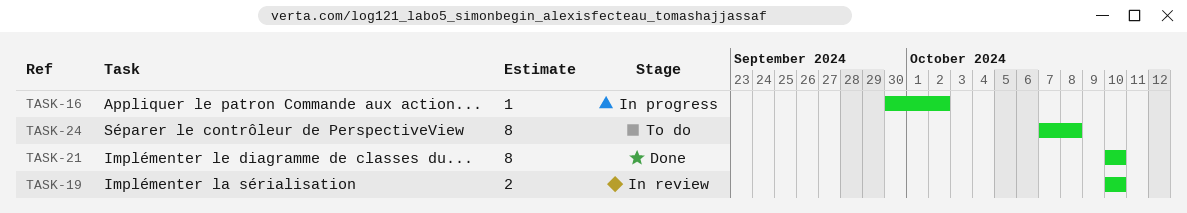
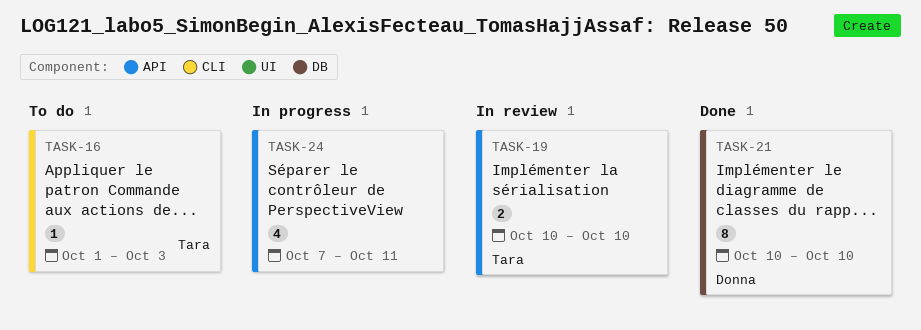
TASK-16, status: In progress -> To do
TASK-16, start: Sep 30 -> Oct 1
TASK-16, due: Oct 2 -> Oct 3
TASK-24, status: To do -> In progress
TASK-24, estimate: 8 -> 4
TASK-24, due: Oct 8 -> Oct 11

